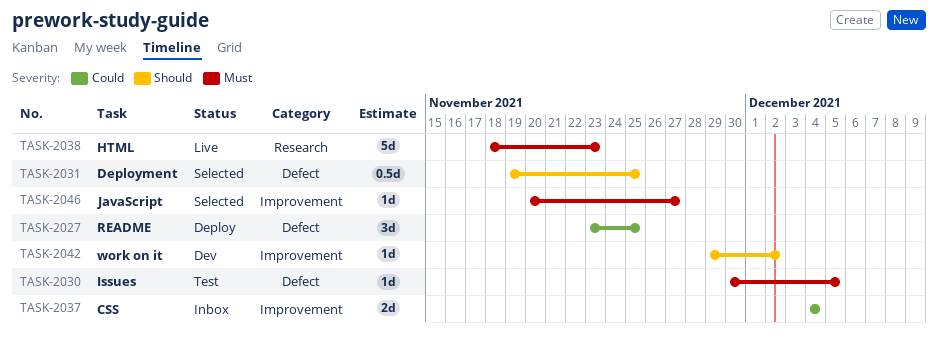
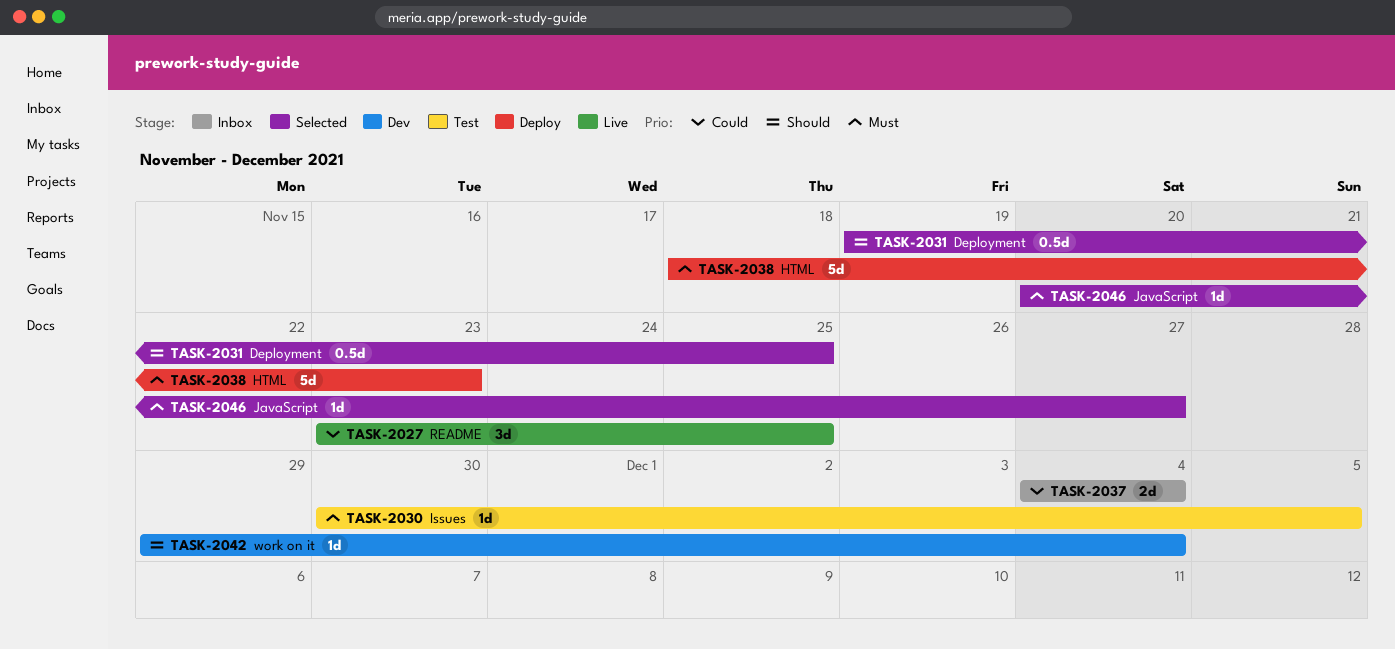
TASK-2027, status: Deploy -> Live
TASK-2038, status: Live -> Deploy
TASK-2042, due: Dec 2 -> Dec 4

